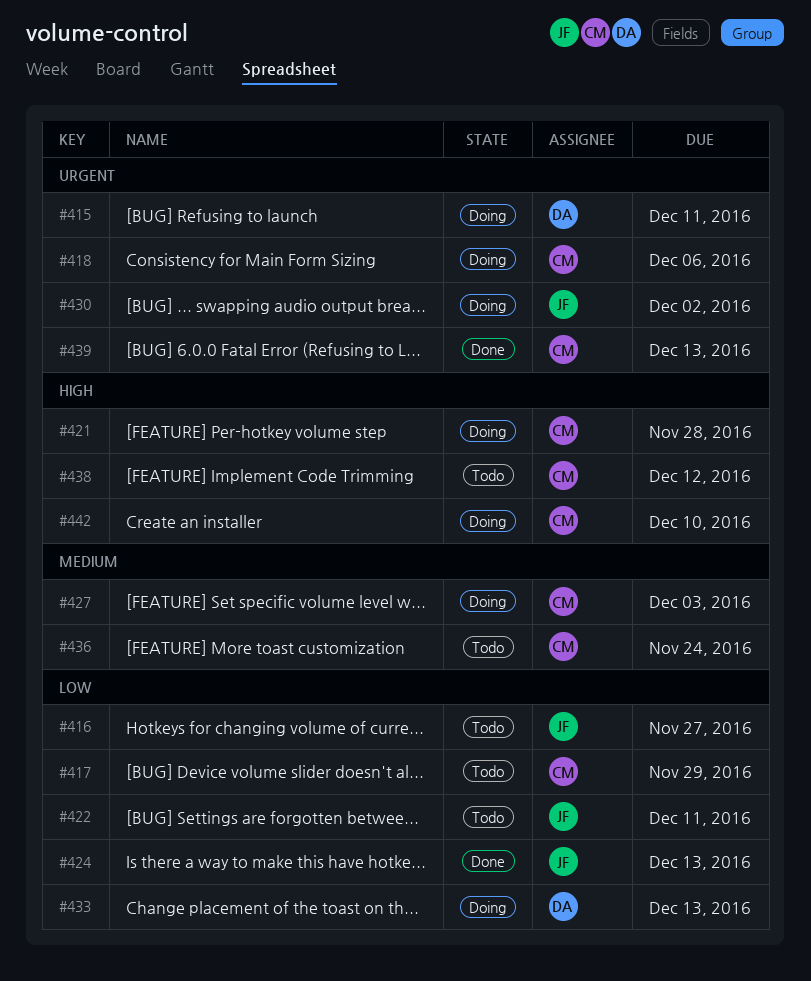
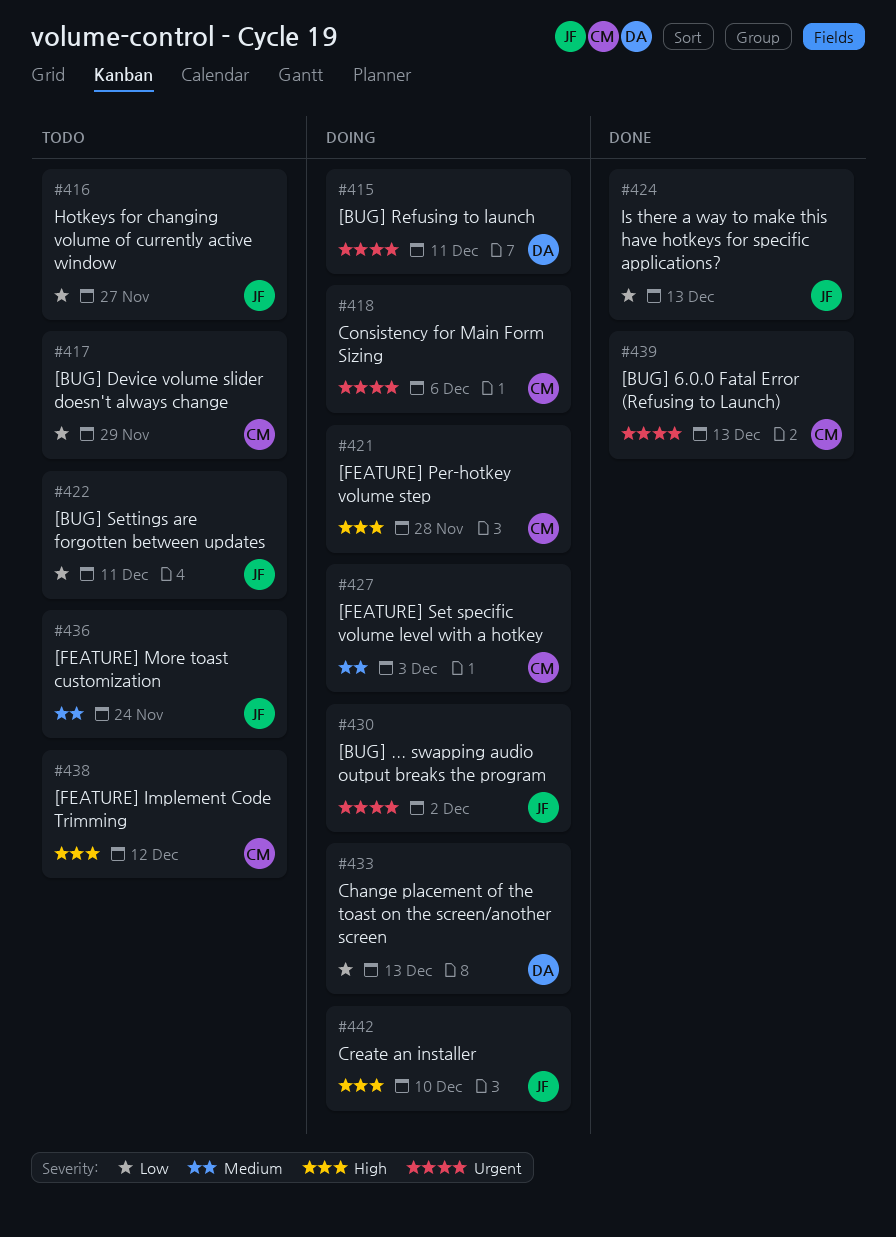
#436, owner: CM -> JF
#442, owner: CM -> JF

